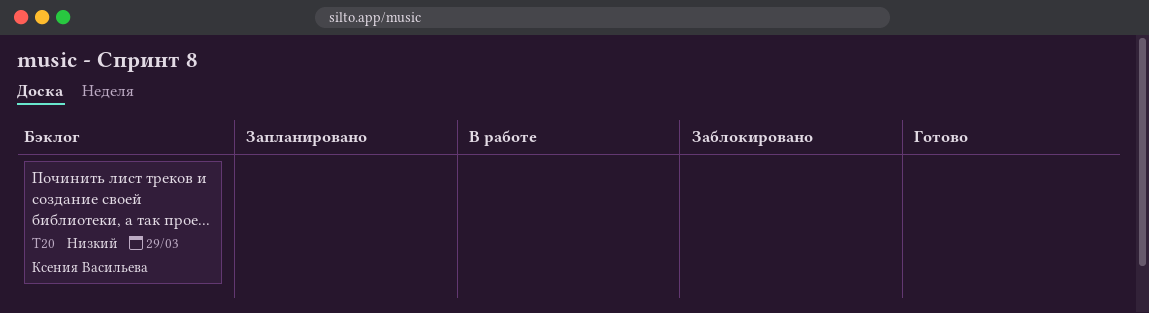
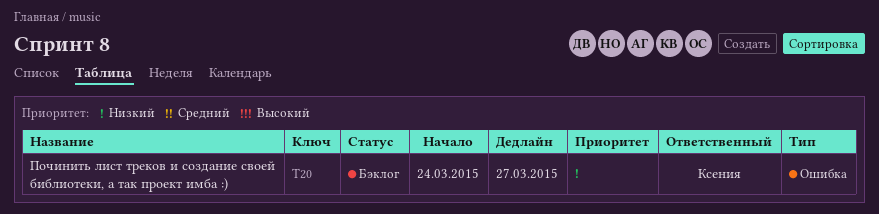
T20, due: Mar 29 -> Mar 27

